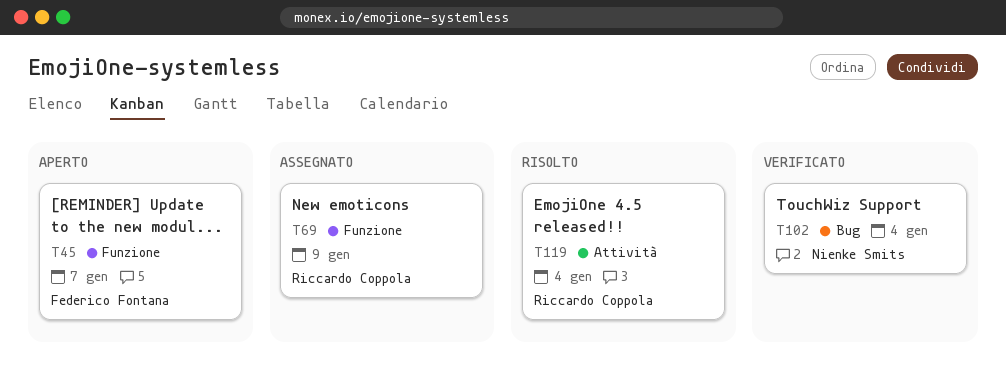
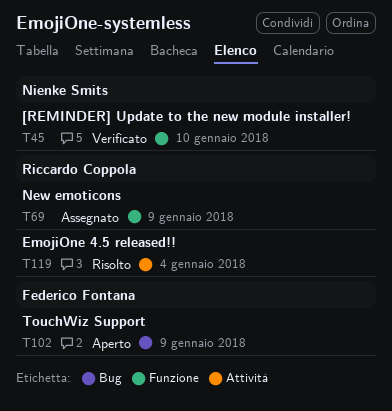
T45, status: Aperto -> Verificato
T45, owner: Federico Fontana -> Nienke Smits
T45, due: Jan 7 -> Jan 10
T102, status: Verificato -> Aperto
T102, owner: Nienke Smits -> Federico Fontana
T102, due: Jan 4 -> Jan 9

